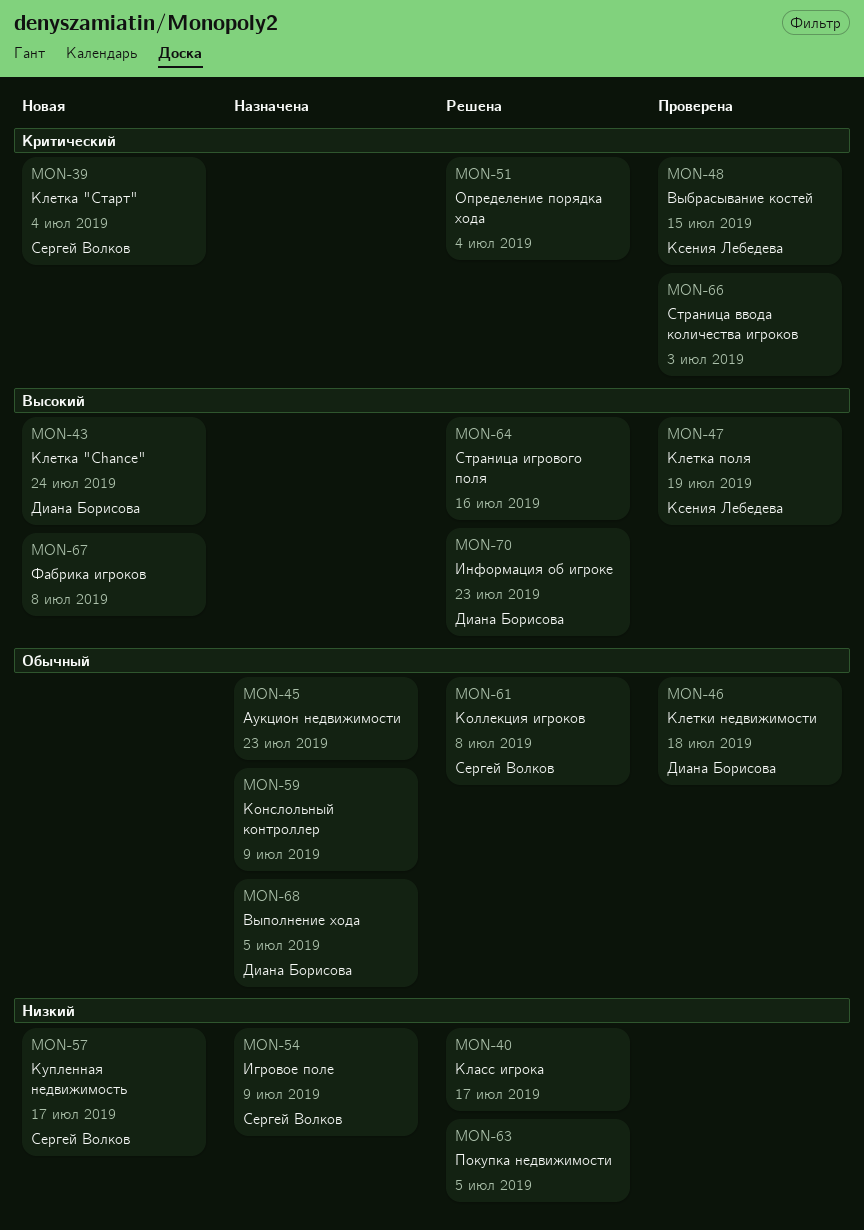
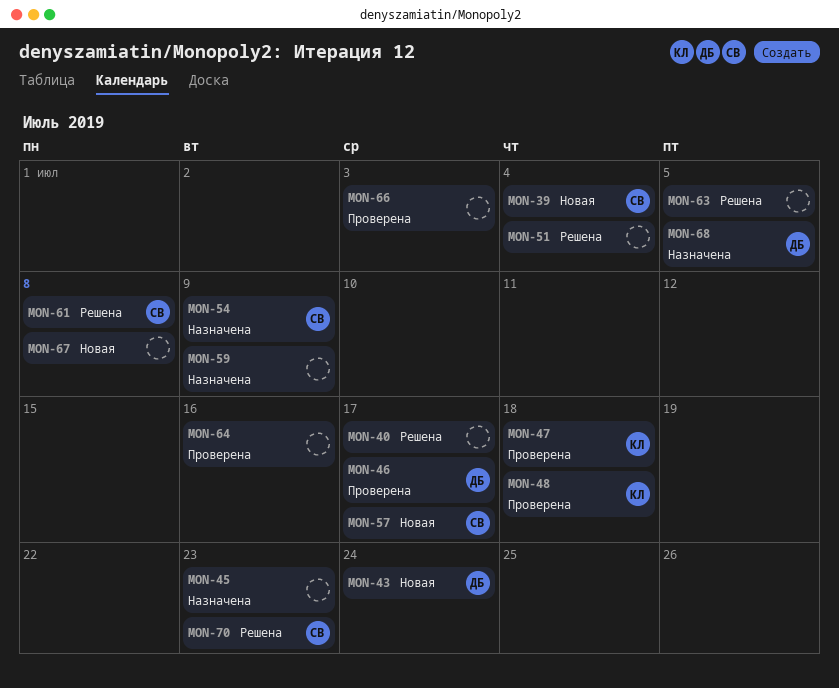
MON-46, due: Jul 18 -> Jul 17
MON-47, due: Jul 19 -> Jul 18
MON-48, due: Jul 15 -> Jul 18
MON-64, status: Решена -> Проверена
MON-70, owner: Диана Борисова -> Сергей Волков

